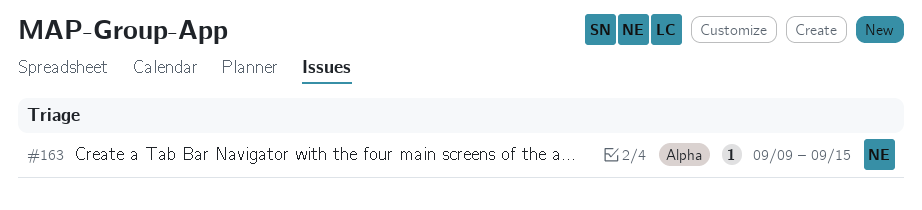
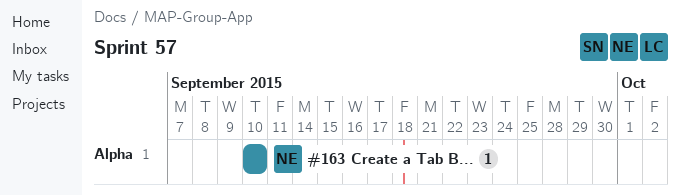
#163, start: Sep 9 -> Sep 10
#163, due: Sep 15 -> Sep 10

